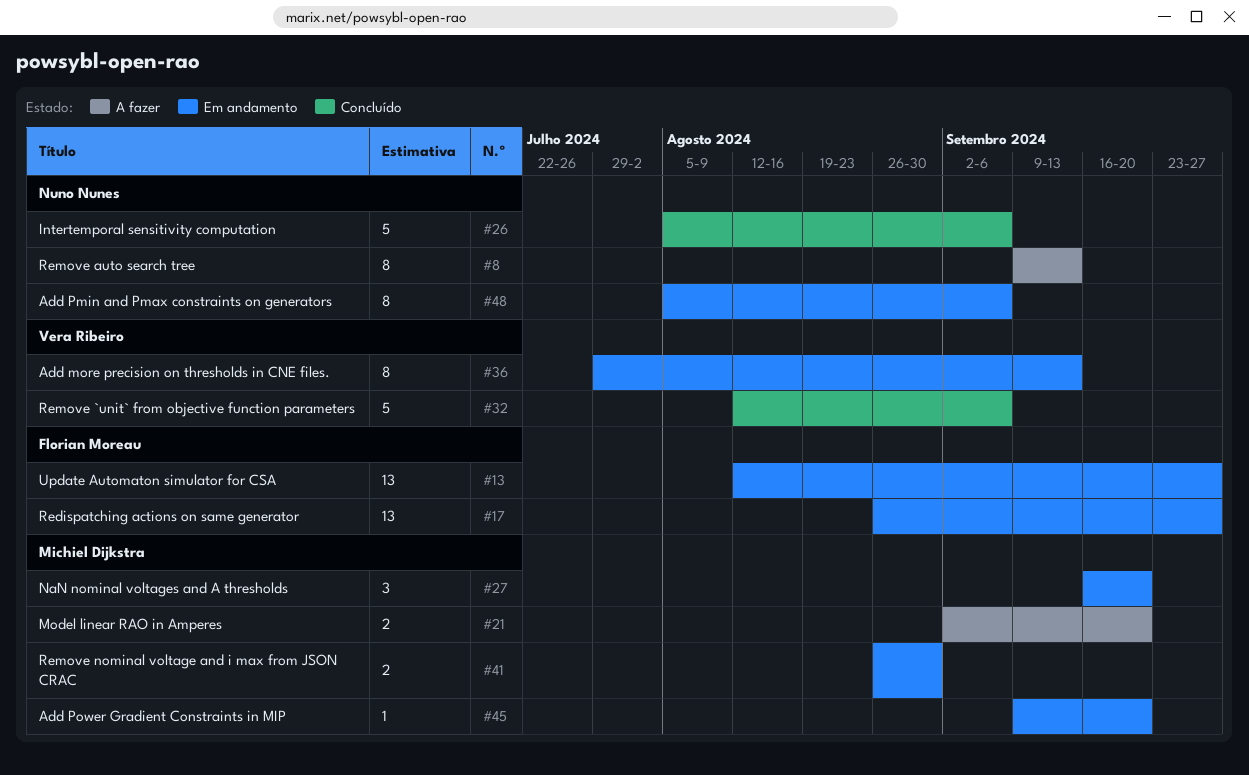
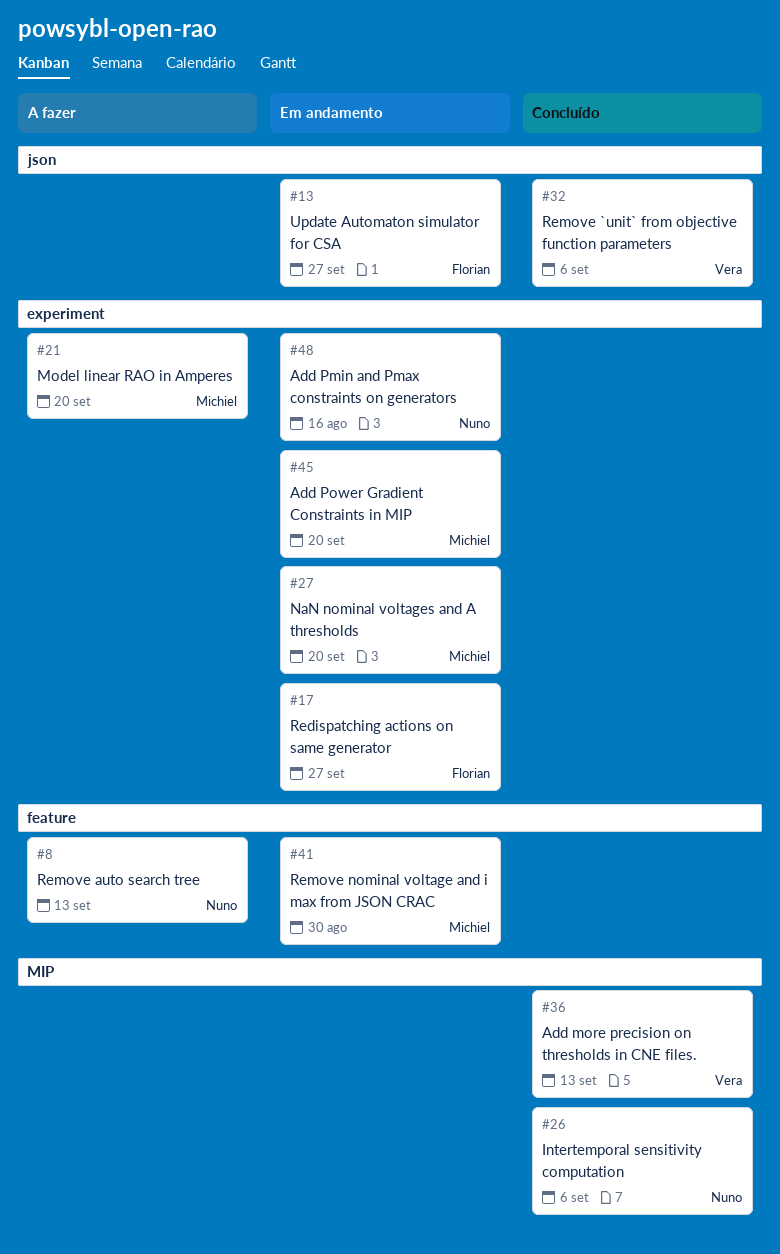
#36, status: Em andamento -> Concluído
#48, due: Sep 6 -> Aug 16

